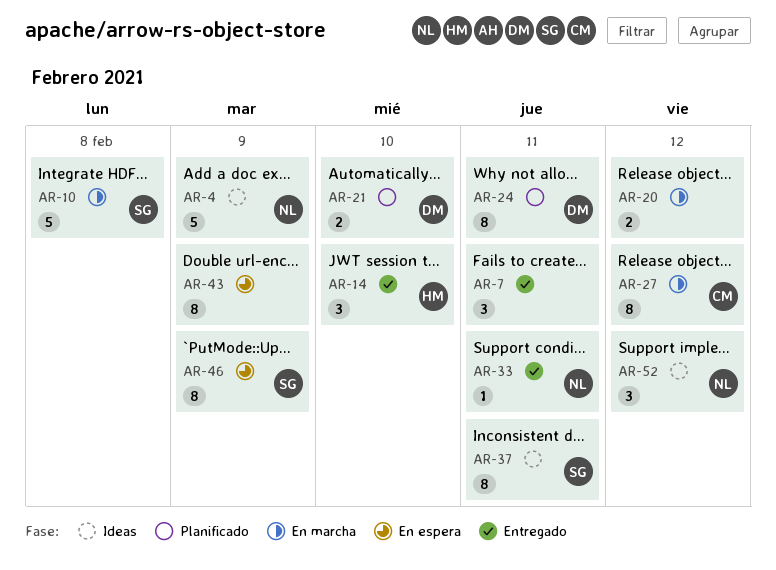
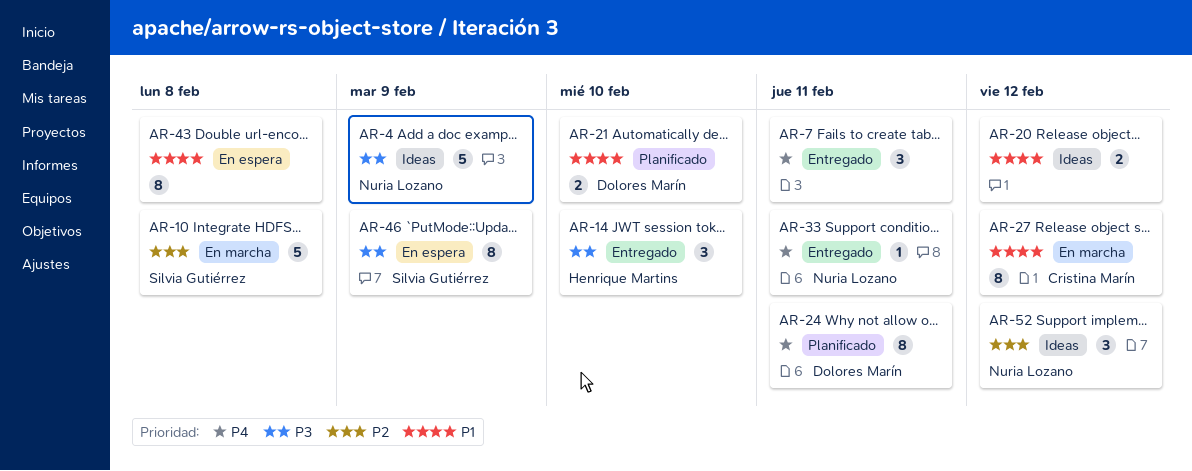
AR-20, status: En marcha -> Ideas
AR-37: present -> none
AR-43, due: Feb 9 -> Feb 8

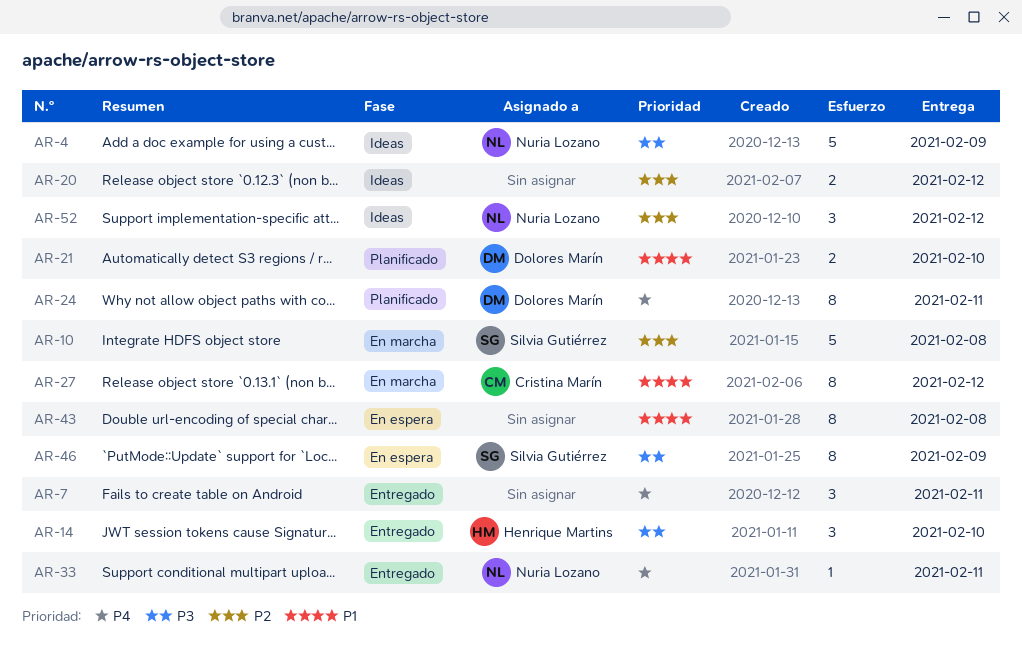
AR-20, priority: P1 -> P2

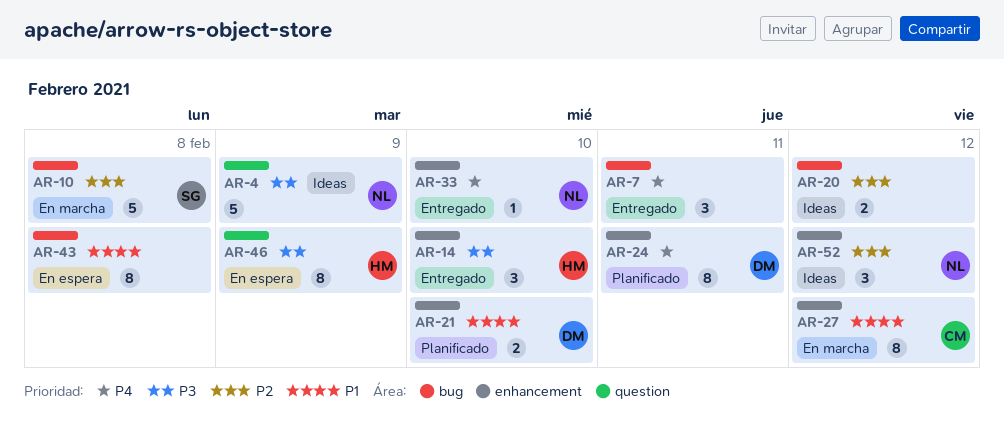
AR-33, due: Feb 11 -> Feb 10
AR-46, owner: Silvia Gutiérrez -> Henrique Martins

